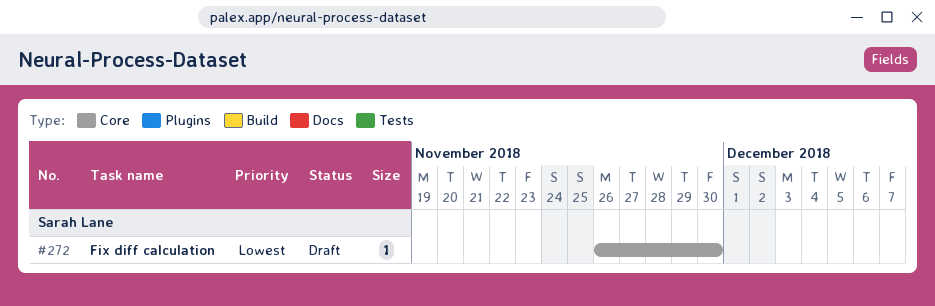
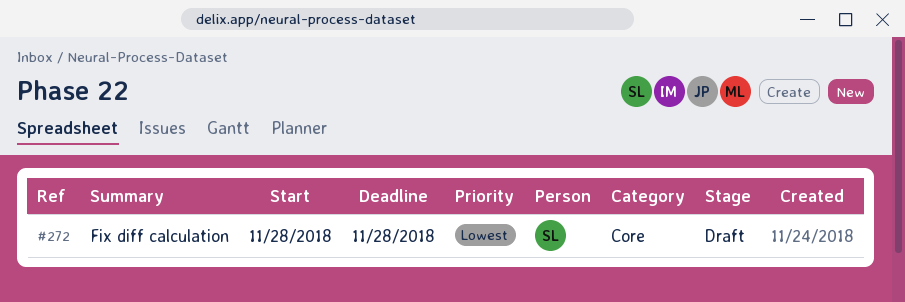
#272, start: Nov 26 -> Nov 28
#272, due: Nov 30 -> Nov 28

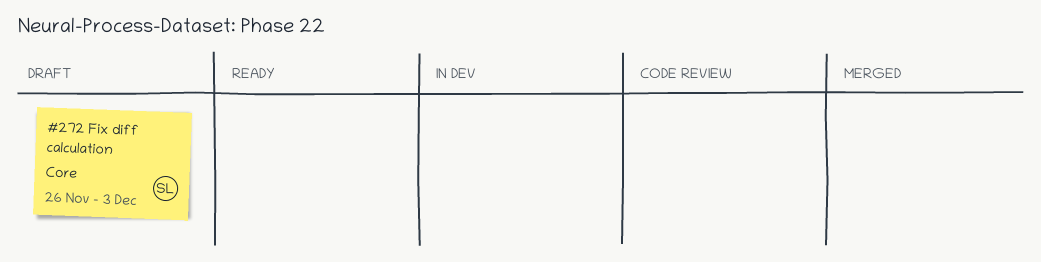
#272, start: Nov 28 -> Nov 26
#272, due: Nov 28 -> Dec 3

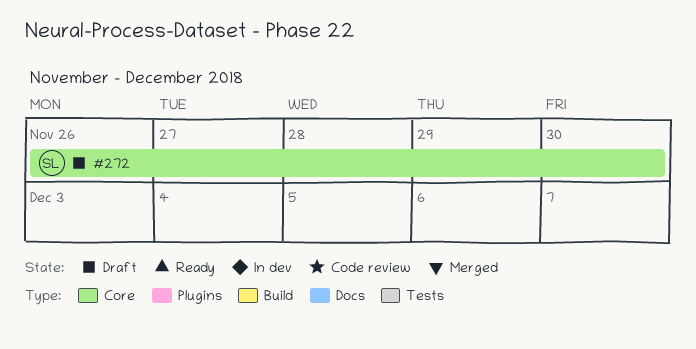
#272, due: Dec 3 -> Nov 30

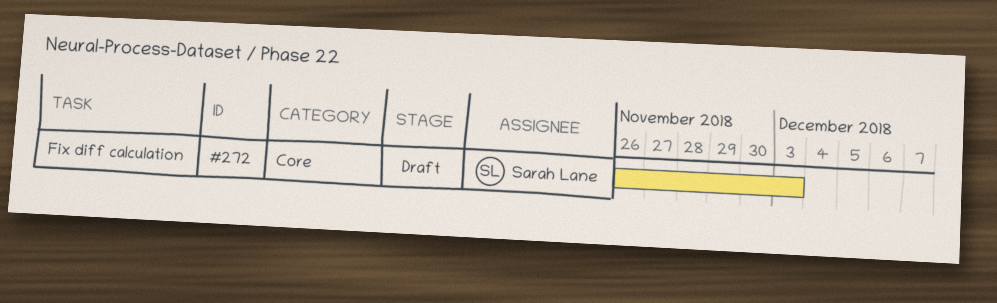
#272, due: Nov 30 -> Dec 3

